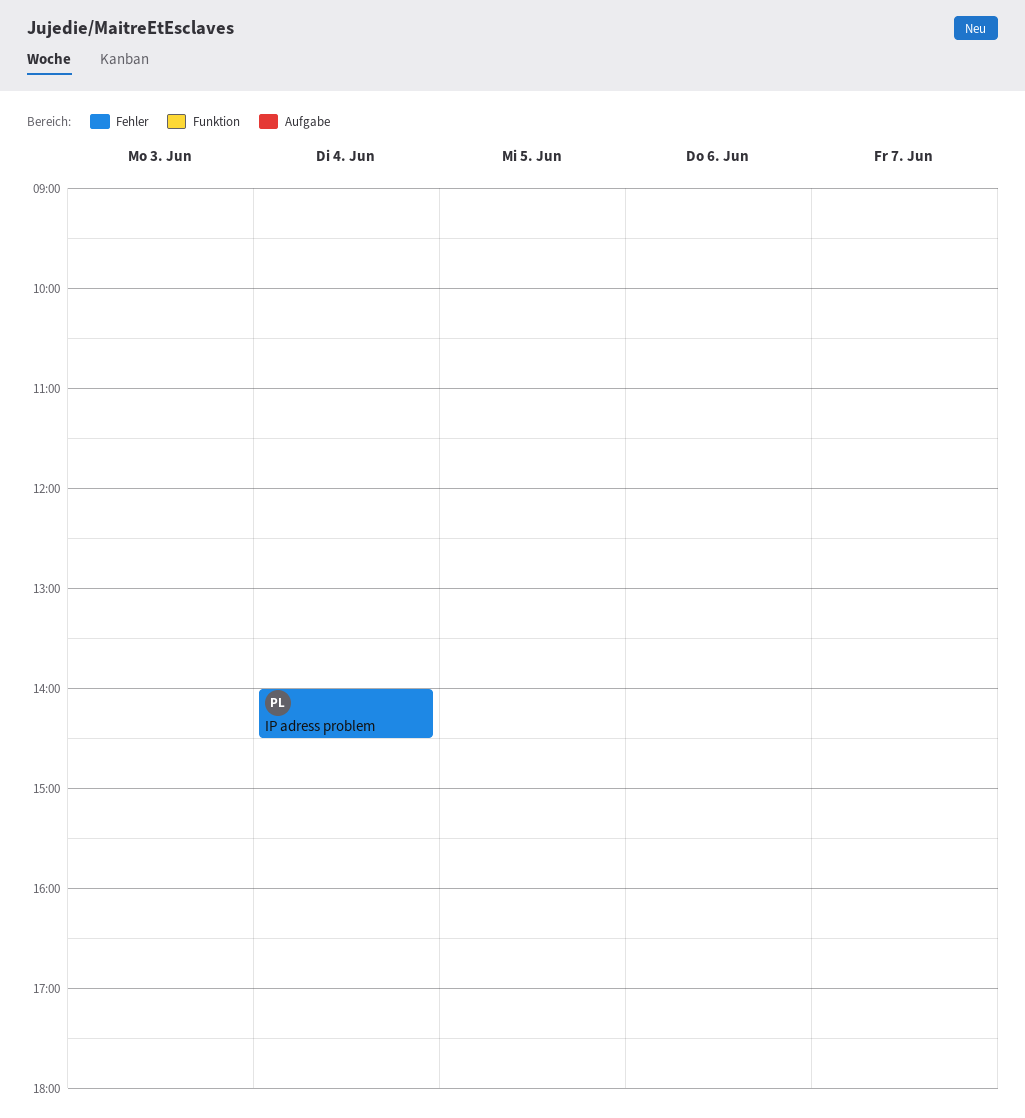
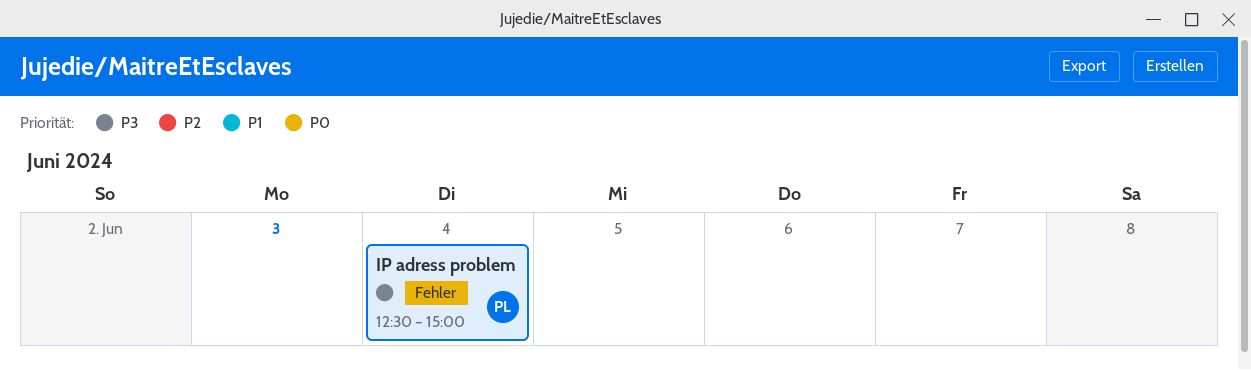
IP adress problem, begins: 14:00 -> 12:30
IP adress problem, ends: 14:30 -> 15:00

